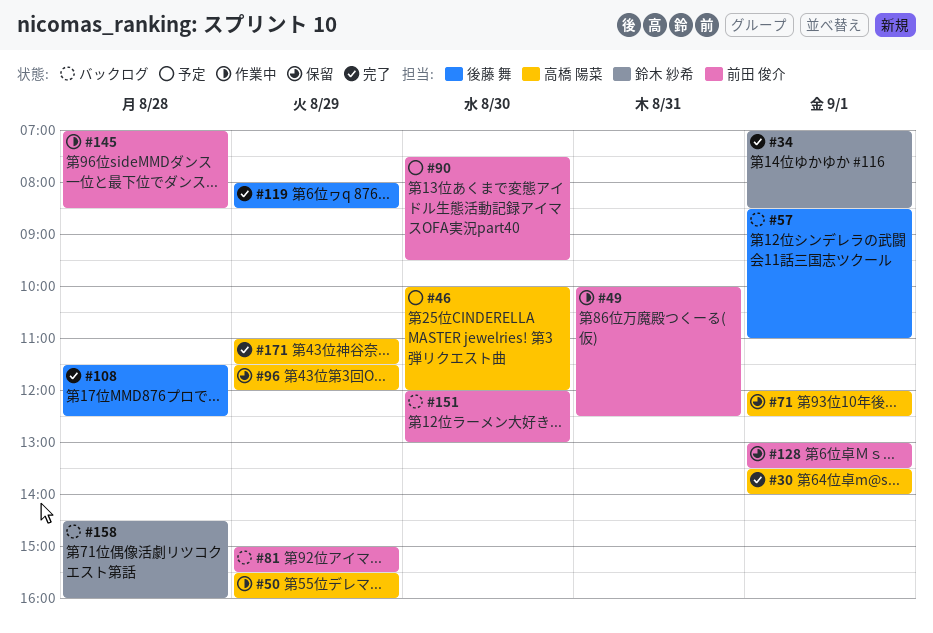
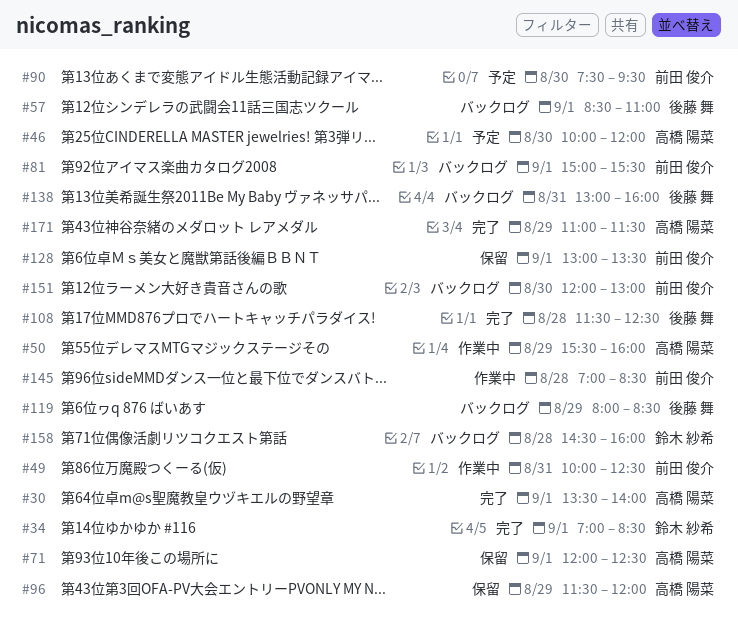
#81, day: Aug 29 -> Sep 1
#119, status: 完了 -> バックログ
#138: none -> present

